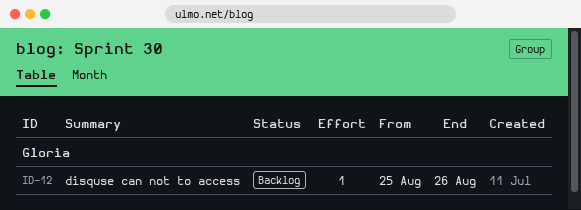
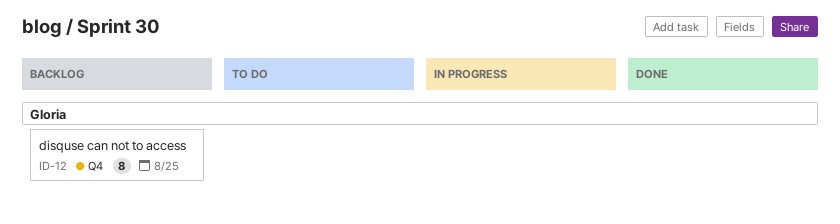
ID-12, estimate: 1 -> 8
ID-12, due: Aug 26 -> Aug 25

